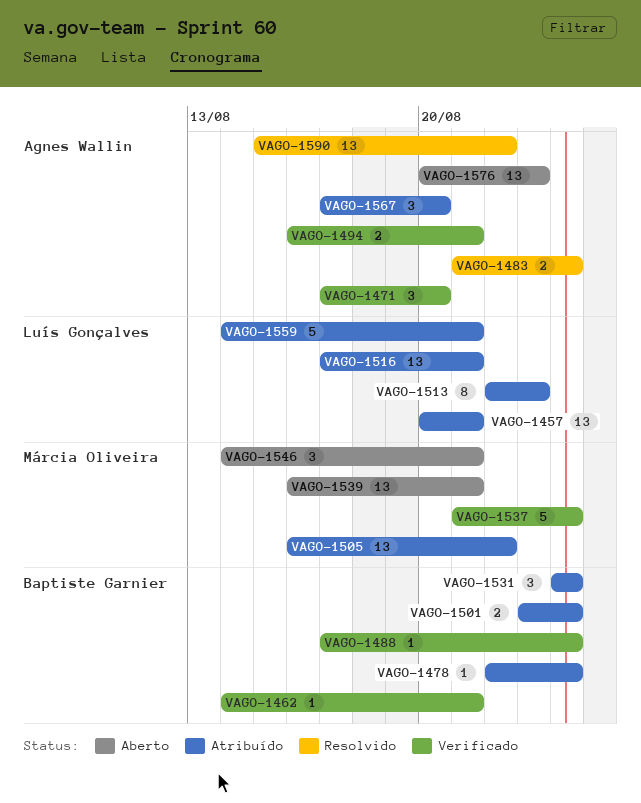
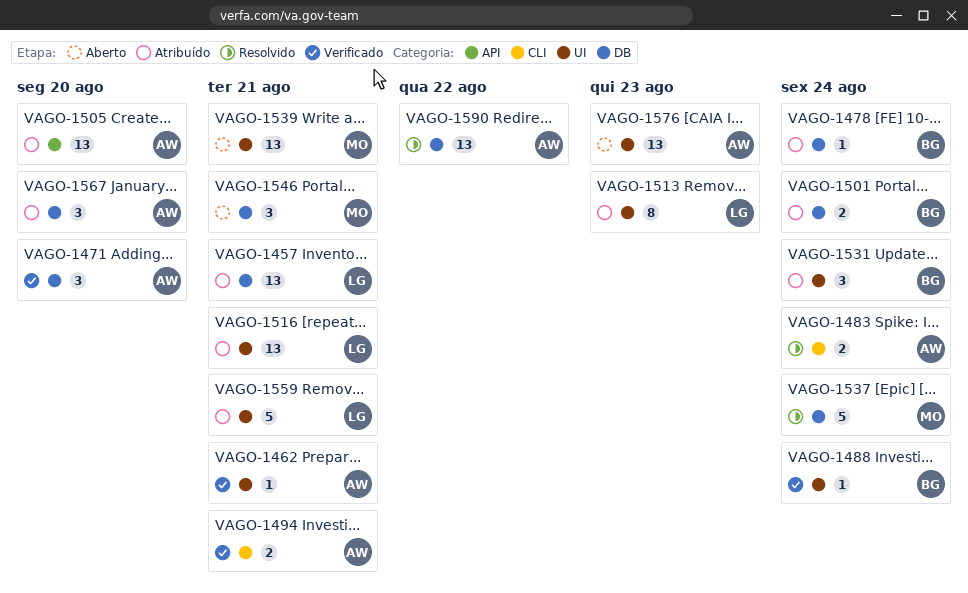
VAGO-1462, owner: Baptiste Garnier -> Agnes Wallin
VAGO-1505, owner: Márcia Oliveira -> Agnes Wallin
VAGO-1505, due: Aug 22 -> Aug 20
VAGO-1537, status: Verificado -> Resolvido

